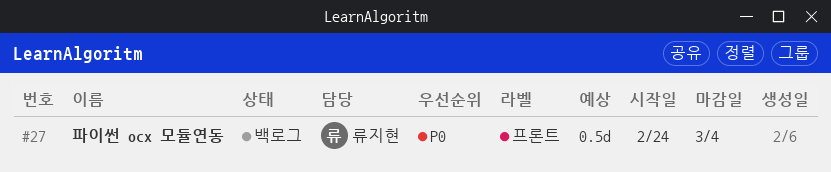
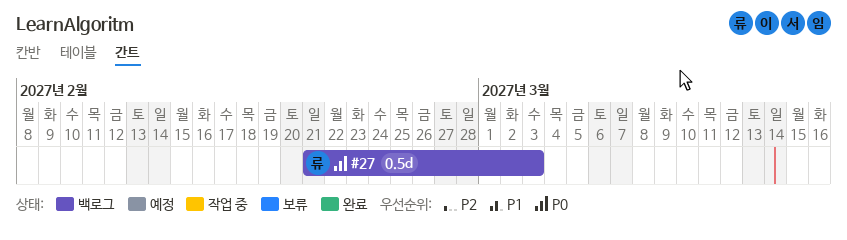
#27, start: Feb 24 -> Feb 21
#27, due: Mar 4 -> Mar 3

